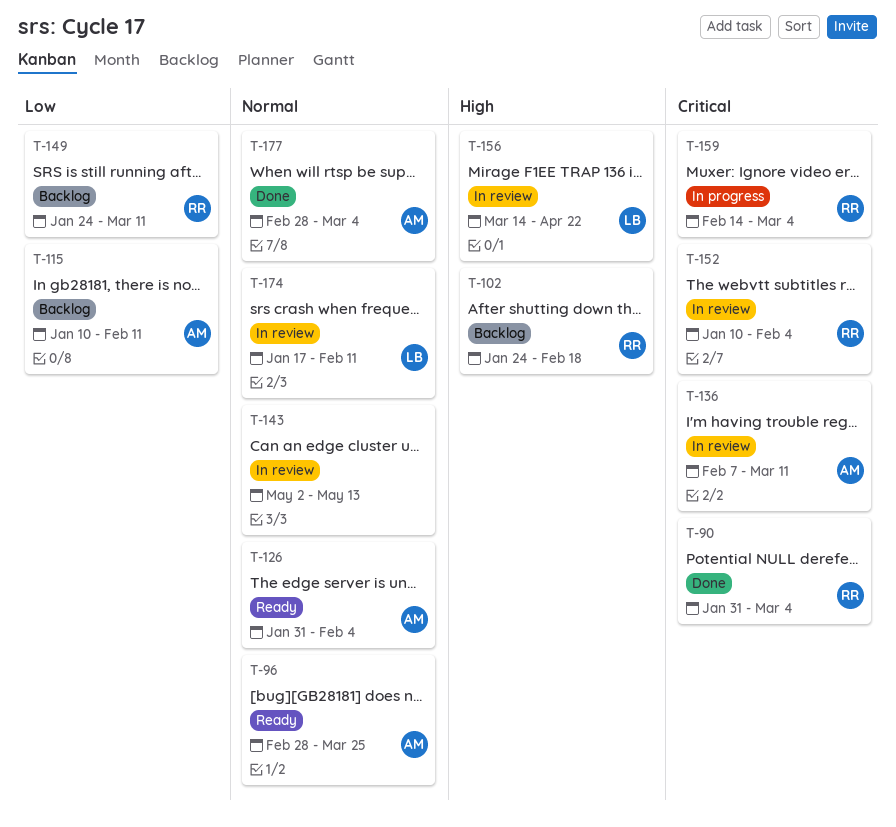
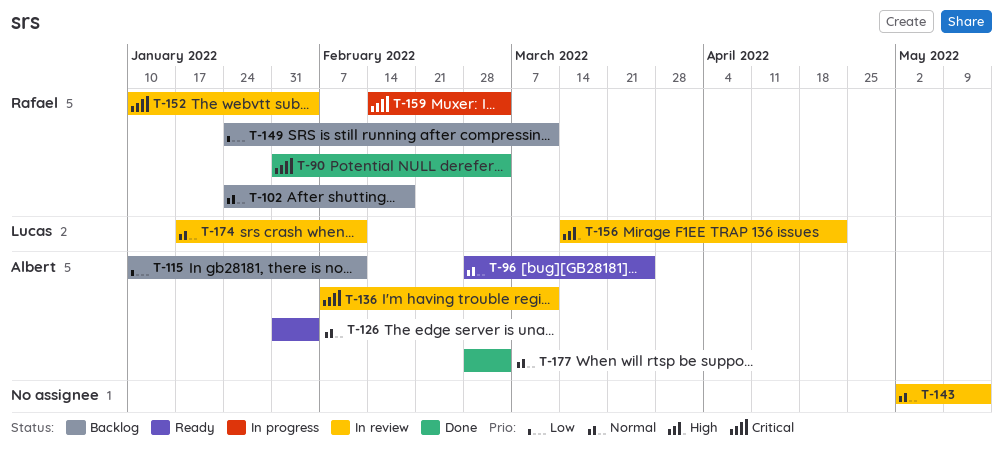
T-102, priority: High -> Normal

